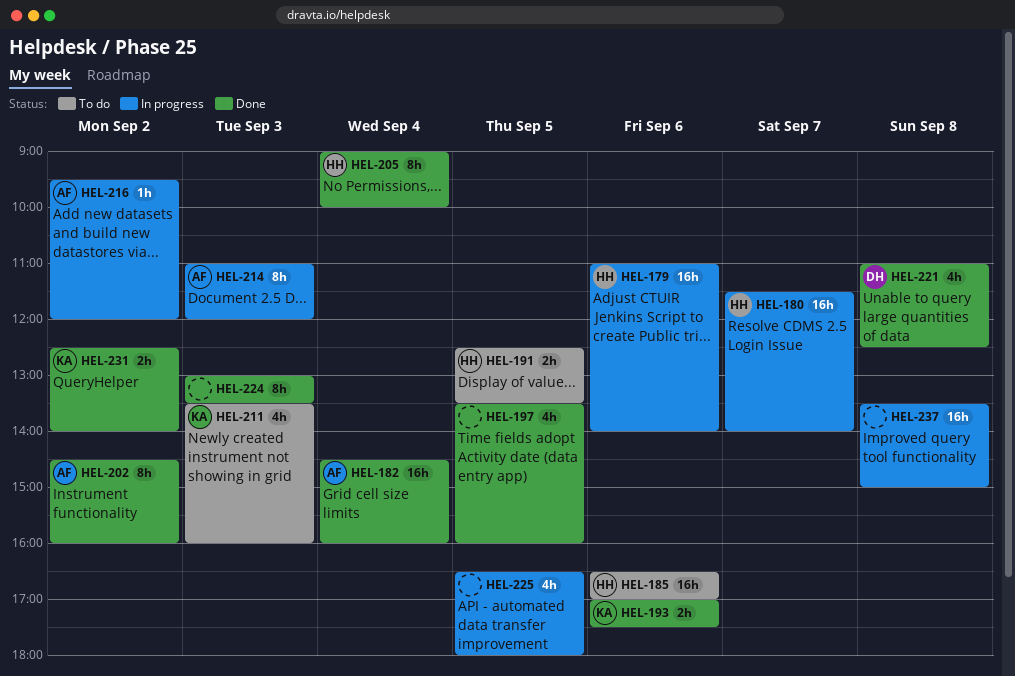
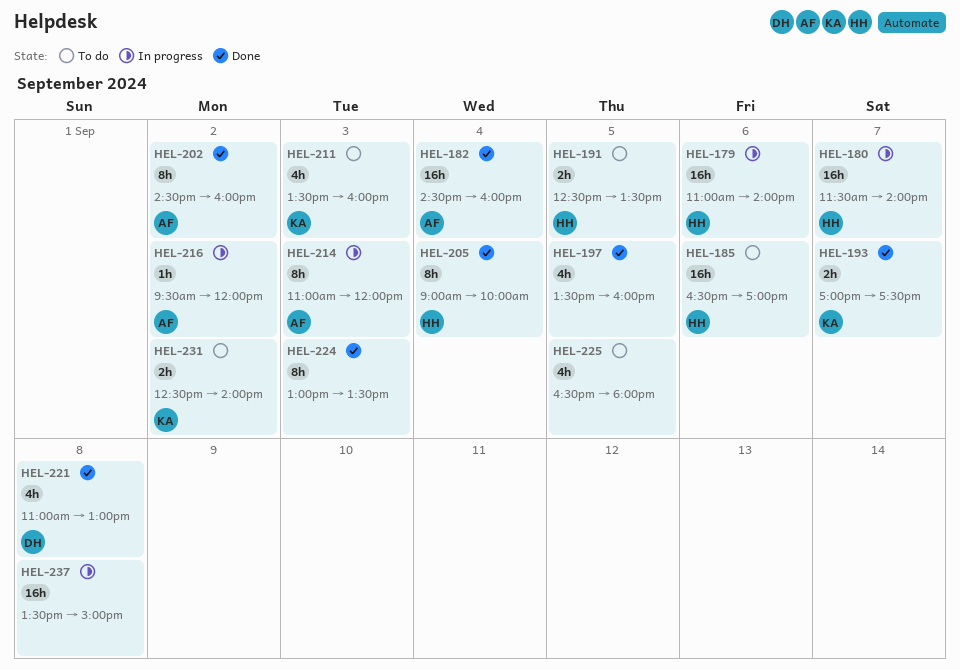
HEL-193, day: Sep 6 -> Sep 7
HEL-221, ends: 12:30 -> 13:00
HEL-225, status: In progress -> To do
HEL-231, status: Done -> To do

